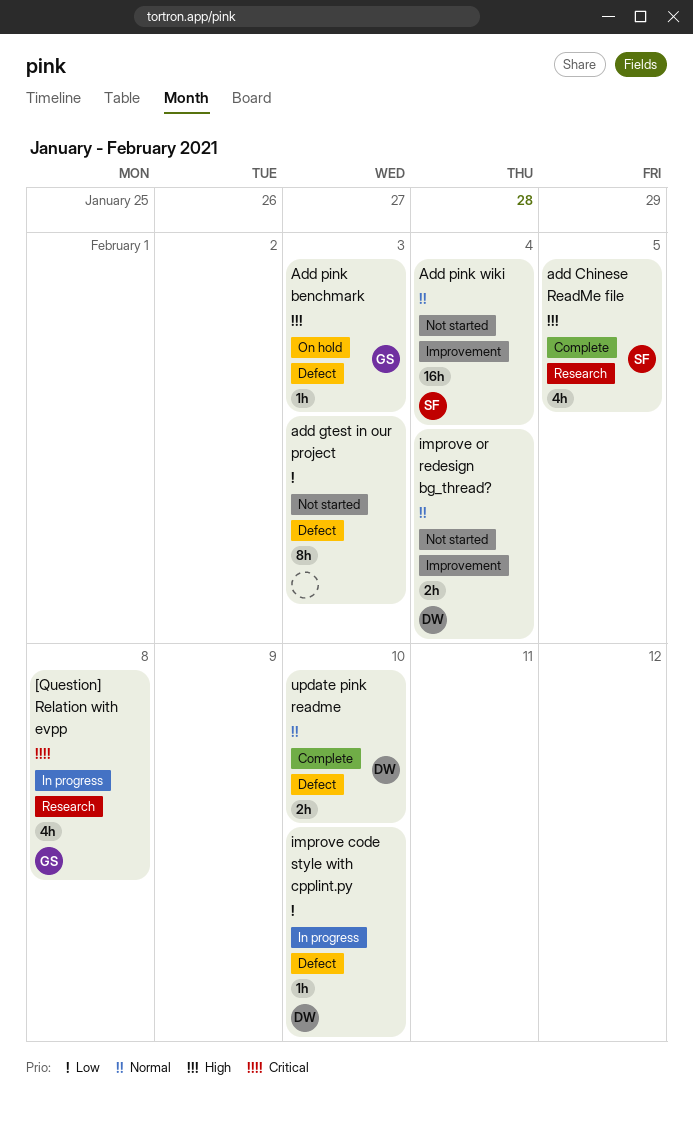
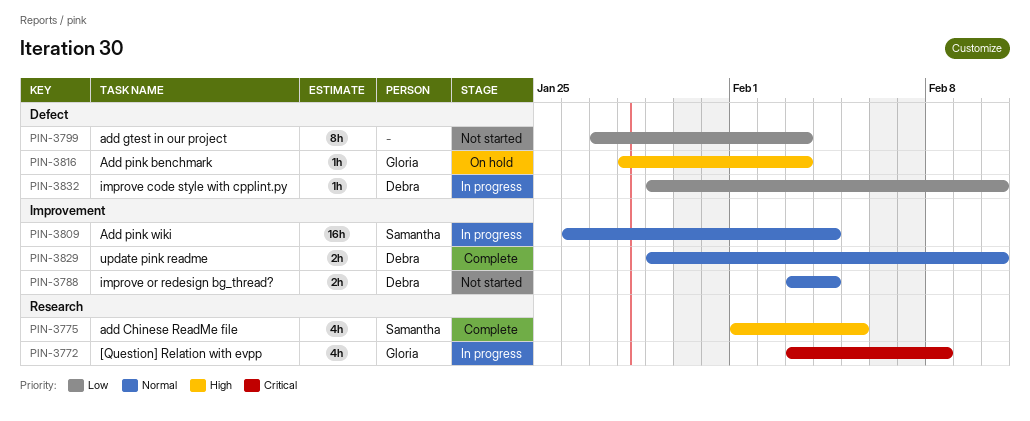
Add pink wiki, status: Not started -> In progress
update pink readme, label: Defect -> Improvement

